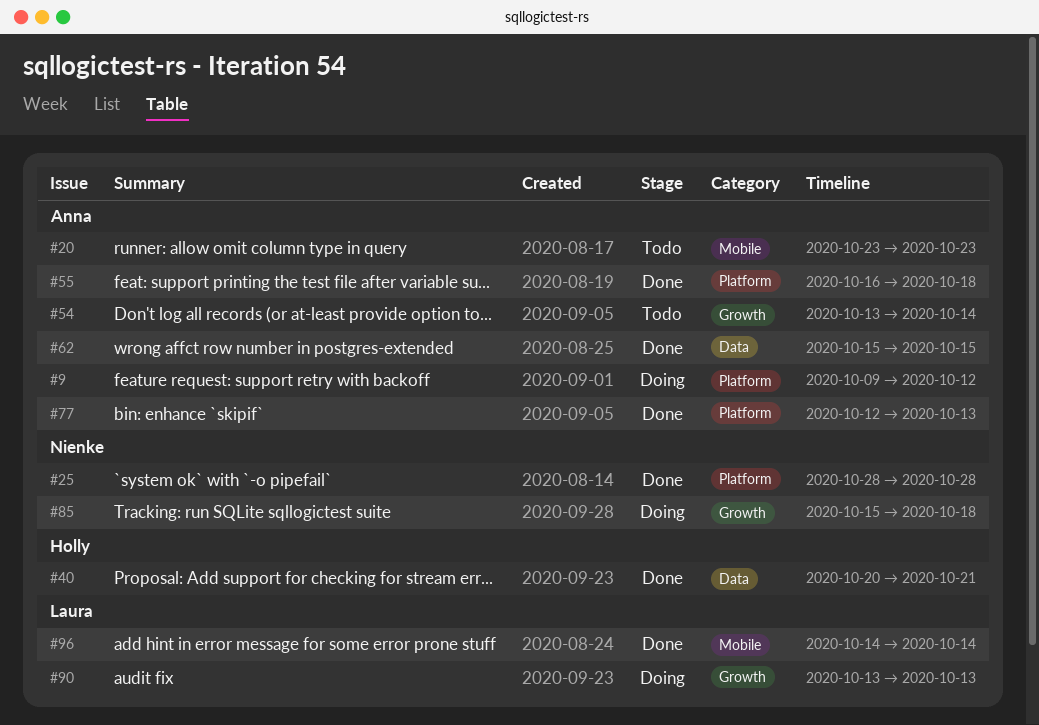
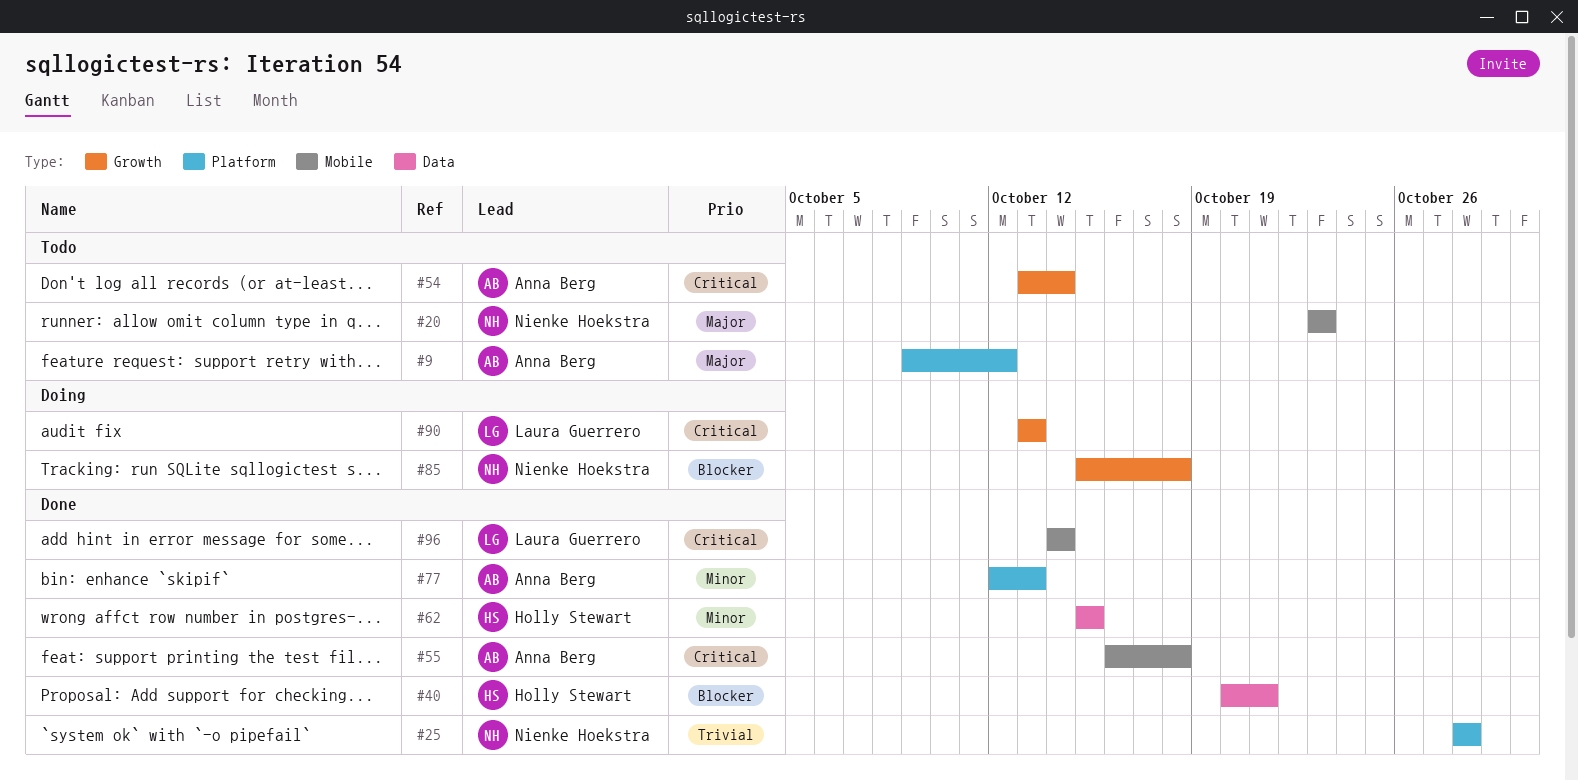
#9, status: Doing -> Todo
#20, owner: Anna Berg -> Nienke Hoekstra
#55, label: Platform -> Mobile
#62, owner: Anna Berg -> Holly Stewart

